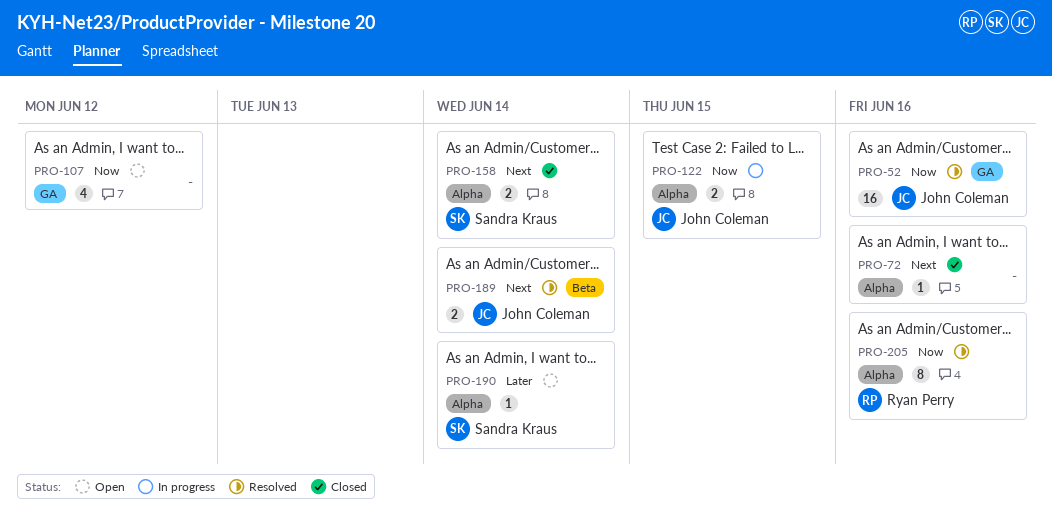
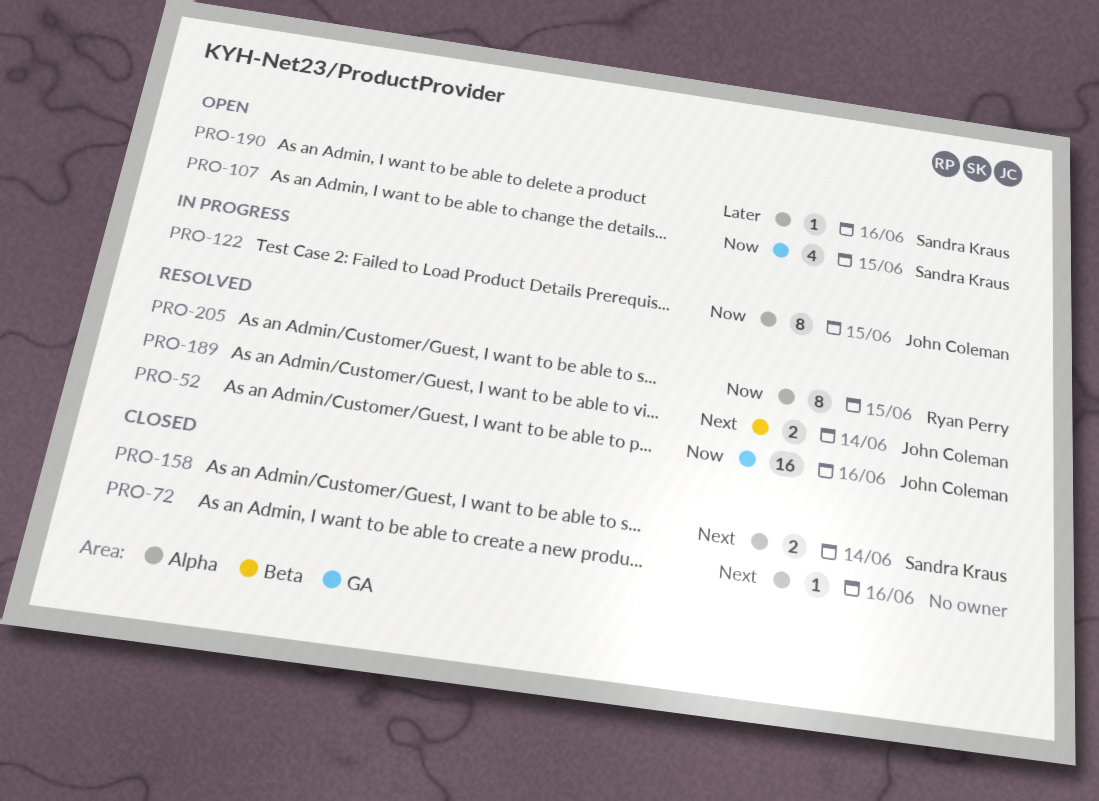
PRO-107, owner: none -> Sandra Kraus
PRO-107, due: Jun 12 -> Jun 15
PRO-122, estimate: 2 -> 8
PRO-190, due: Jun 14 -> Jun 16
PRO-205, due: Jun 16 -> Jun 15

